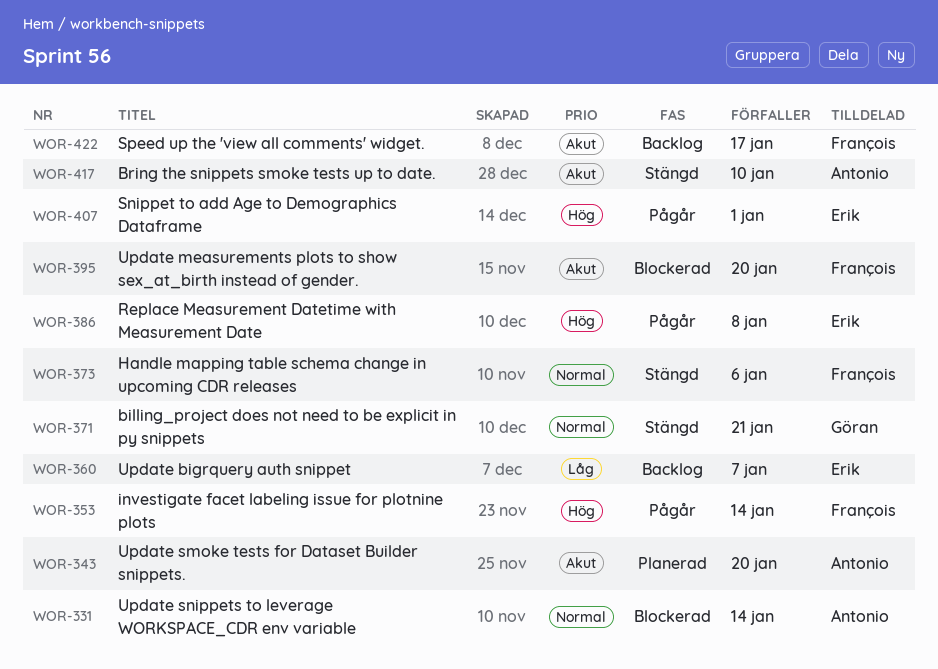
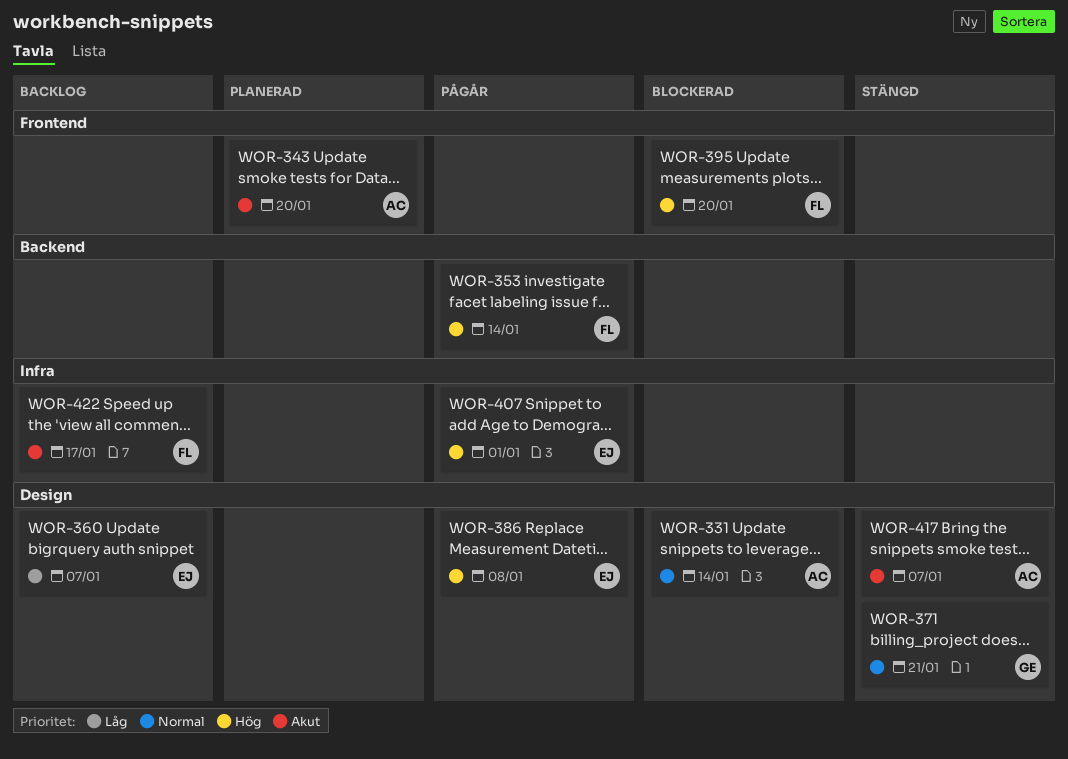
WOR-373: present -> none
WOR-395, priority: Akut -> Hög
WOR-417, due: Jan 10 -> Jan 7

